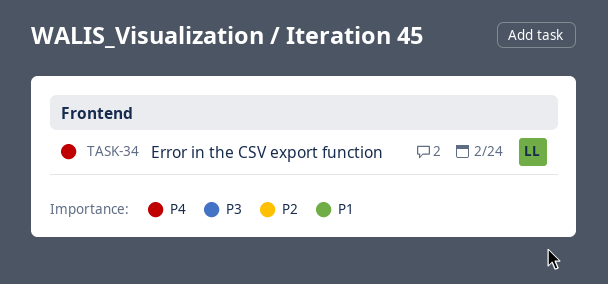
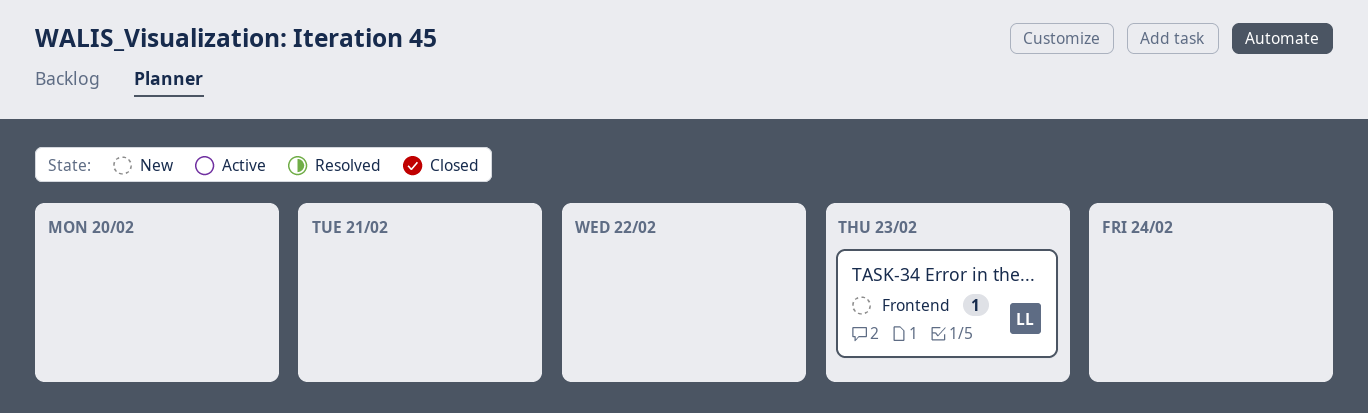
TASK-34, due: Feb 24 -> Feb 23

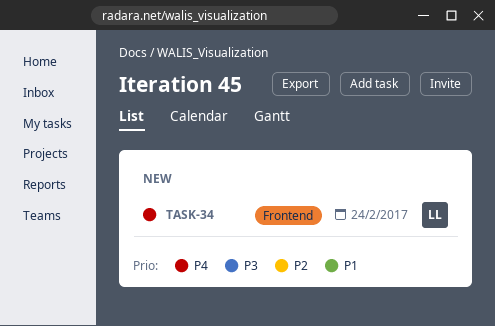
TASK-34, due: Feb 23 -> Feb 24

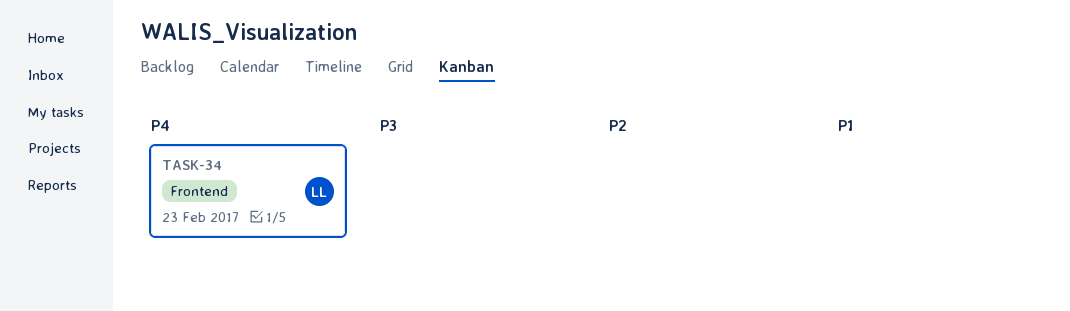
TASK-34, due: Feb 24 -> Feb 23

